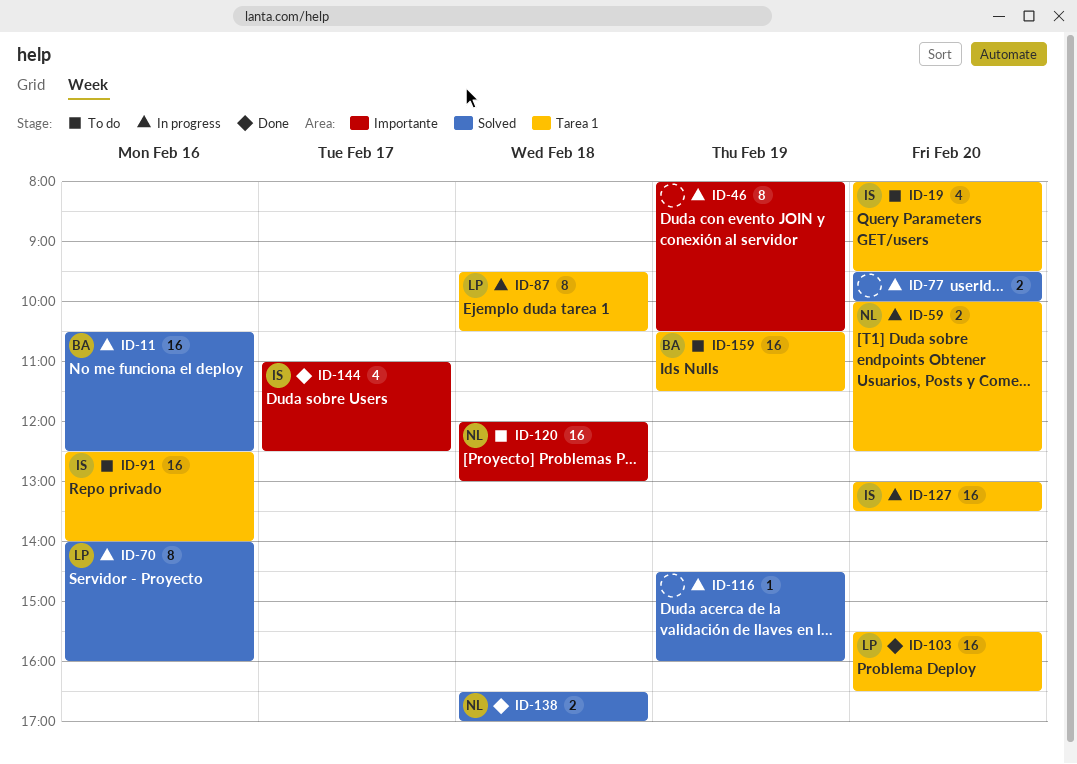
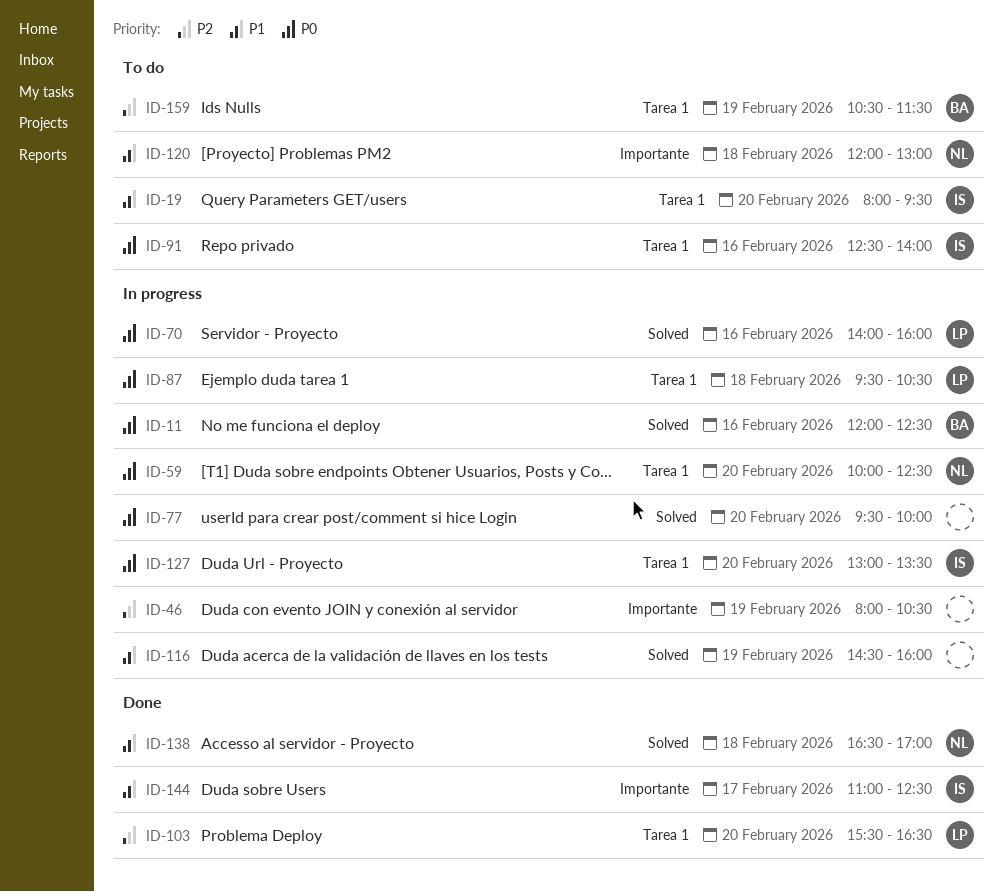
ID-11, begins: 10:30 -> 12:00

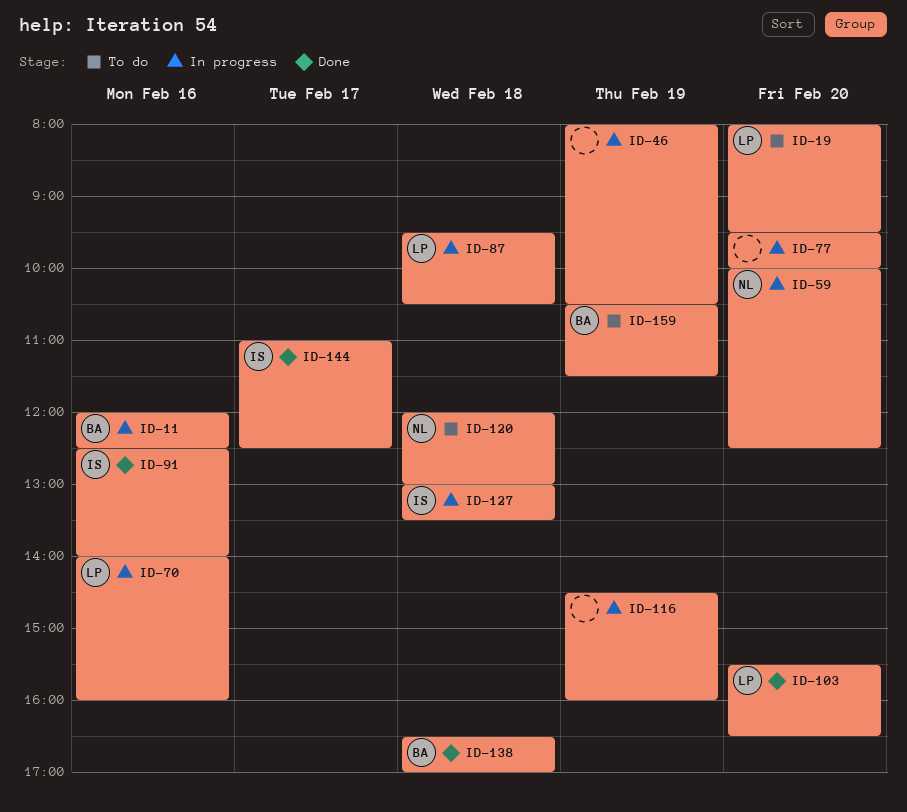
ID-19, owner: IS -> LP
ID-91, status: To do -> Done
ID-127, day: Feb 20 -> Feb 18
ID-138, owner: NL -> BA

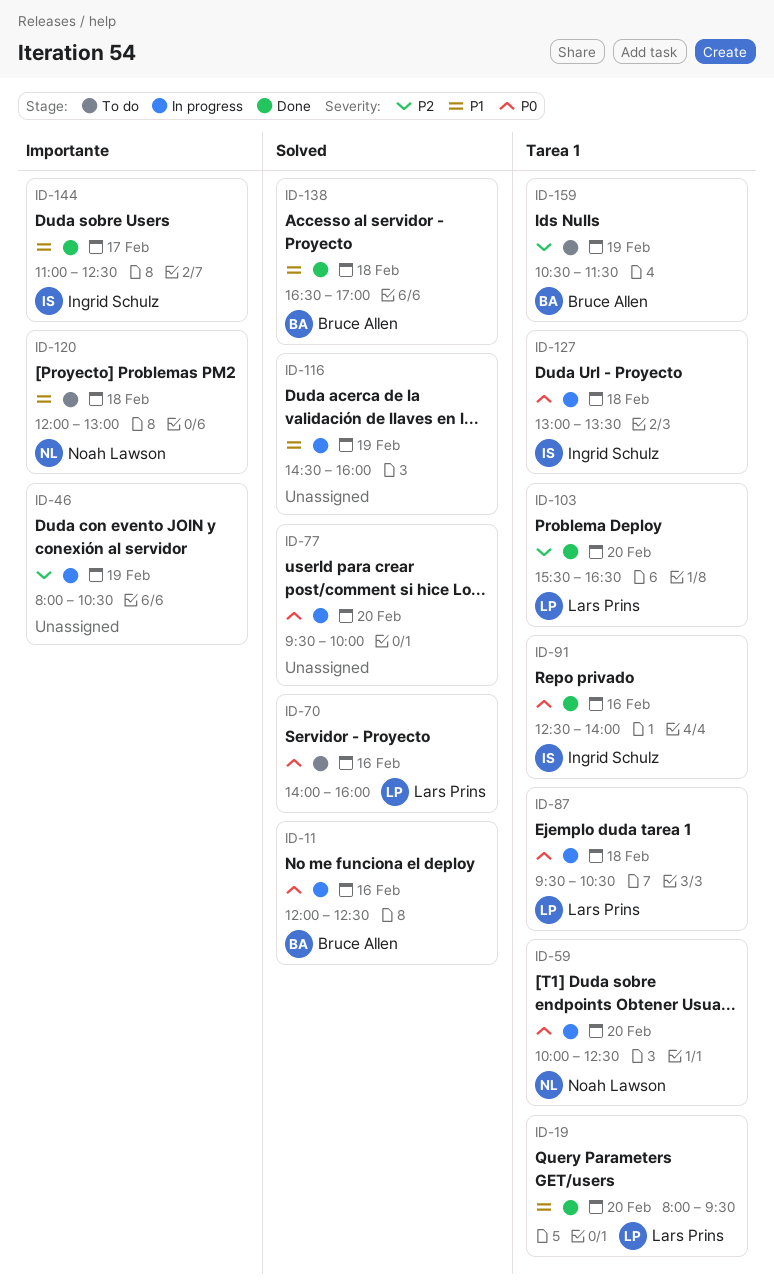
ID-19, status: To do -> Done
ID-70, status: In progress -> To do

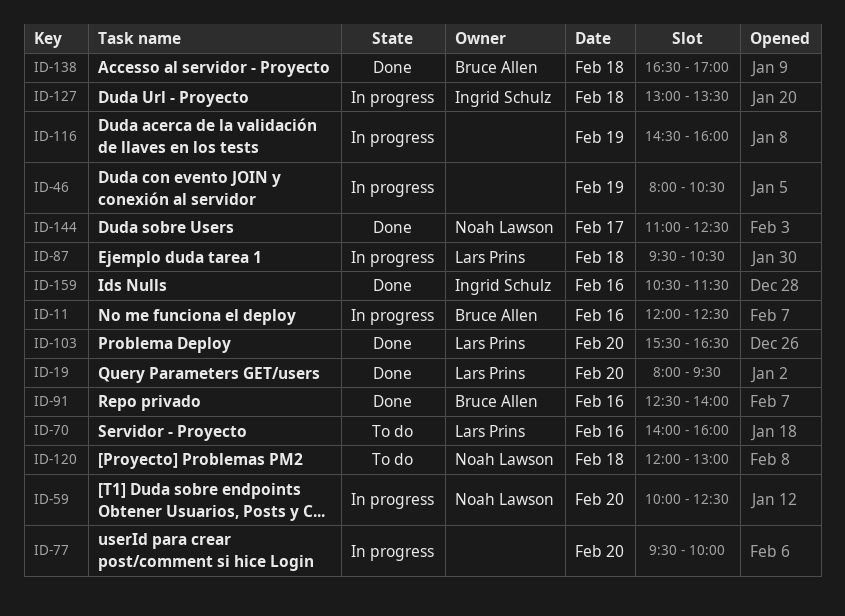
ID-91, owner: Ingrid Schulz -> Bruce Allen
ID-144, owner: Ingrid Schulz -> Noah Lawson
ID-159, status: To do -> Done
ID-159, owner: Bruce Allen -> Ingrid Schulz
ID-159, day: Feb 19 -> Feb 16

